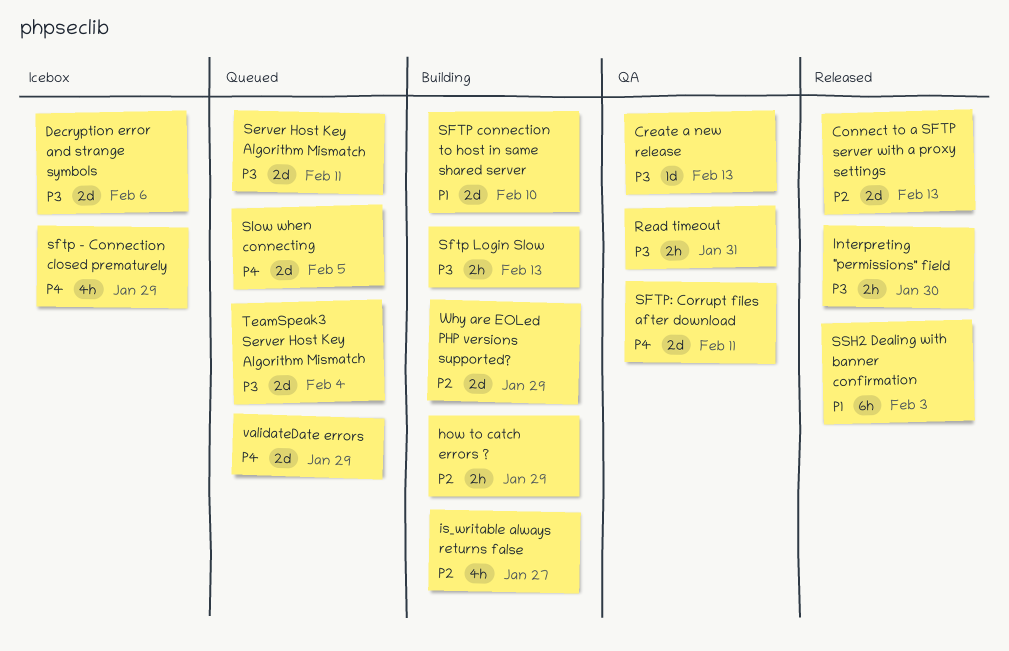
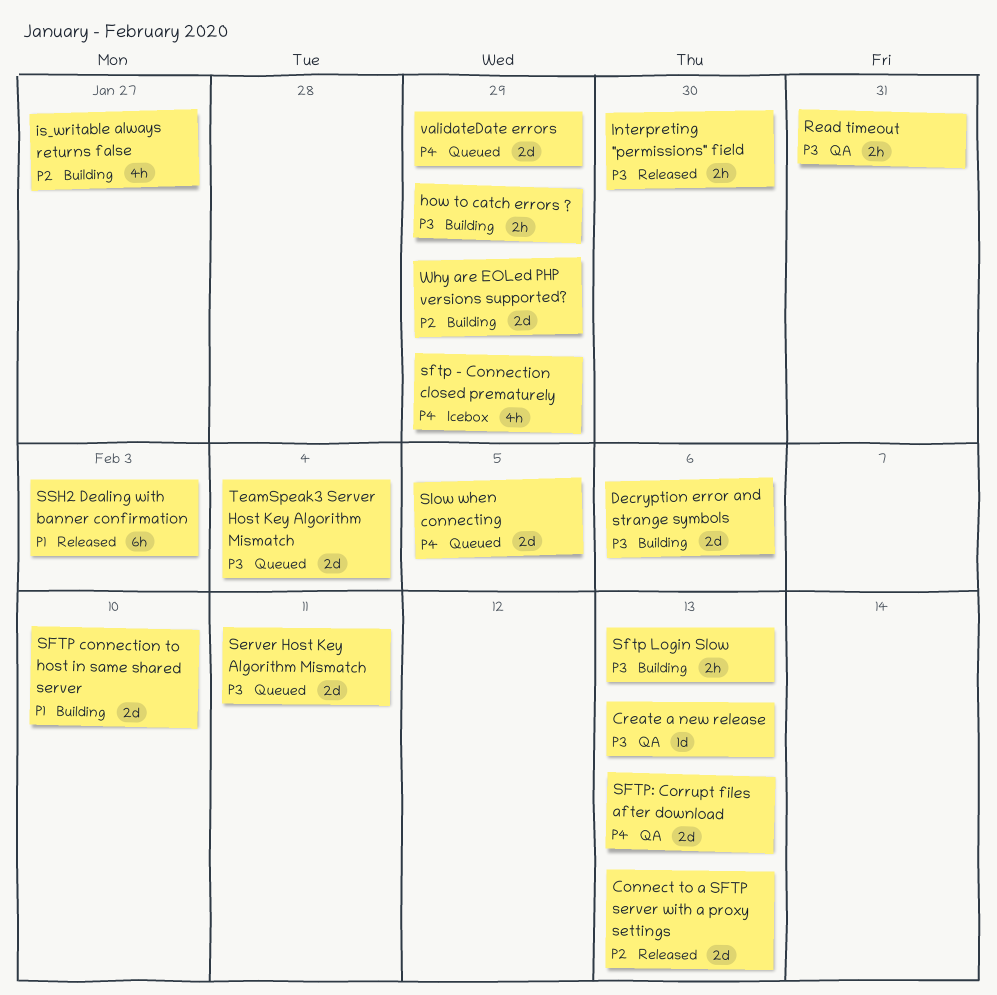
Decryption error and strange symbols, status: Icebox -> Building
how to catch errors ?, priority: P2 -> P3
SFTP: Corrupt files after download, due: Feb 11 -> Feb 13

